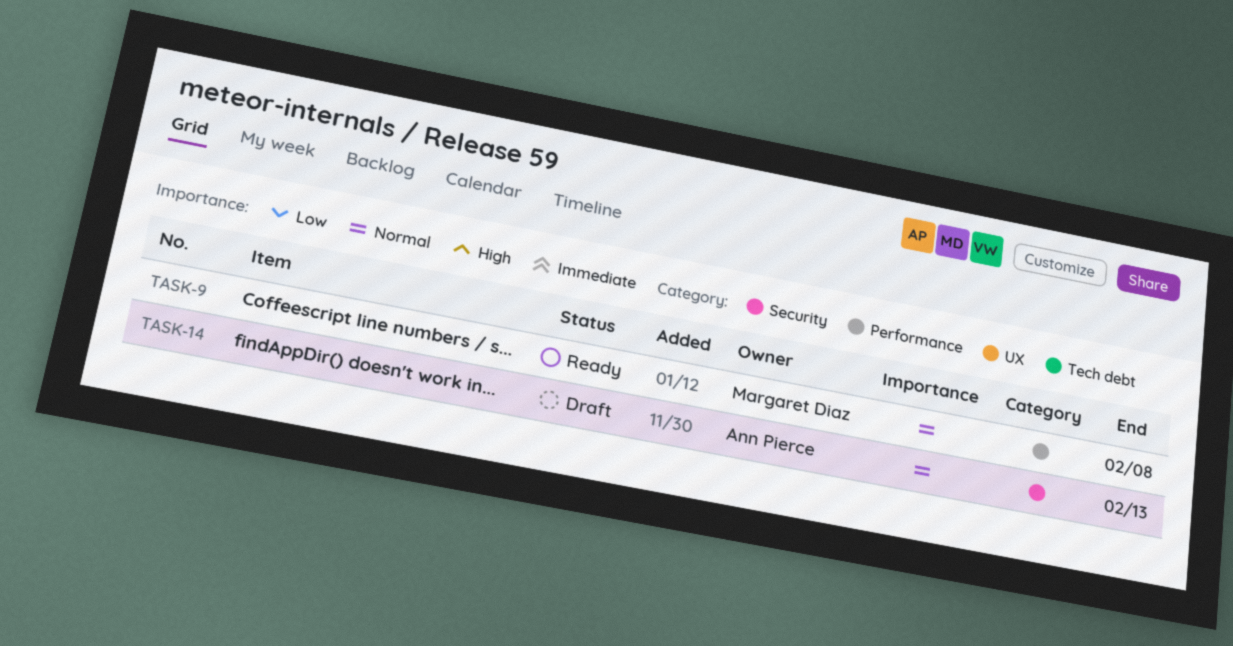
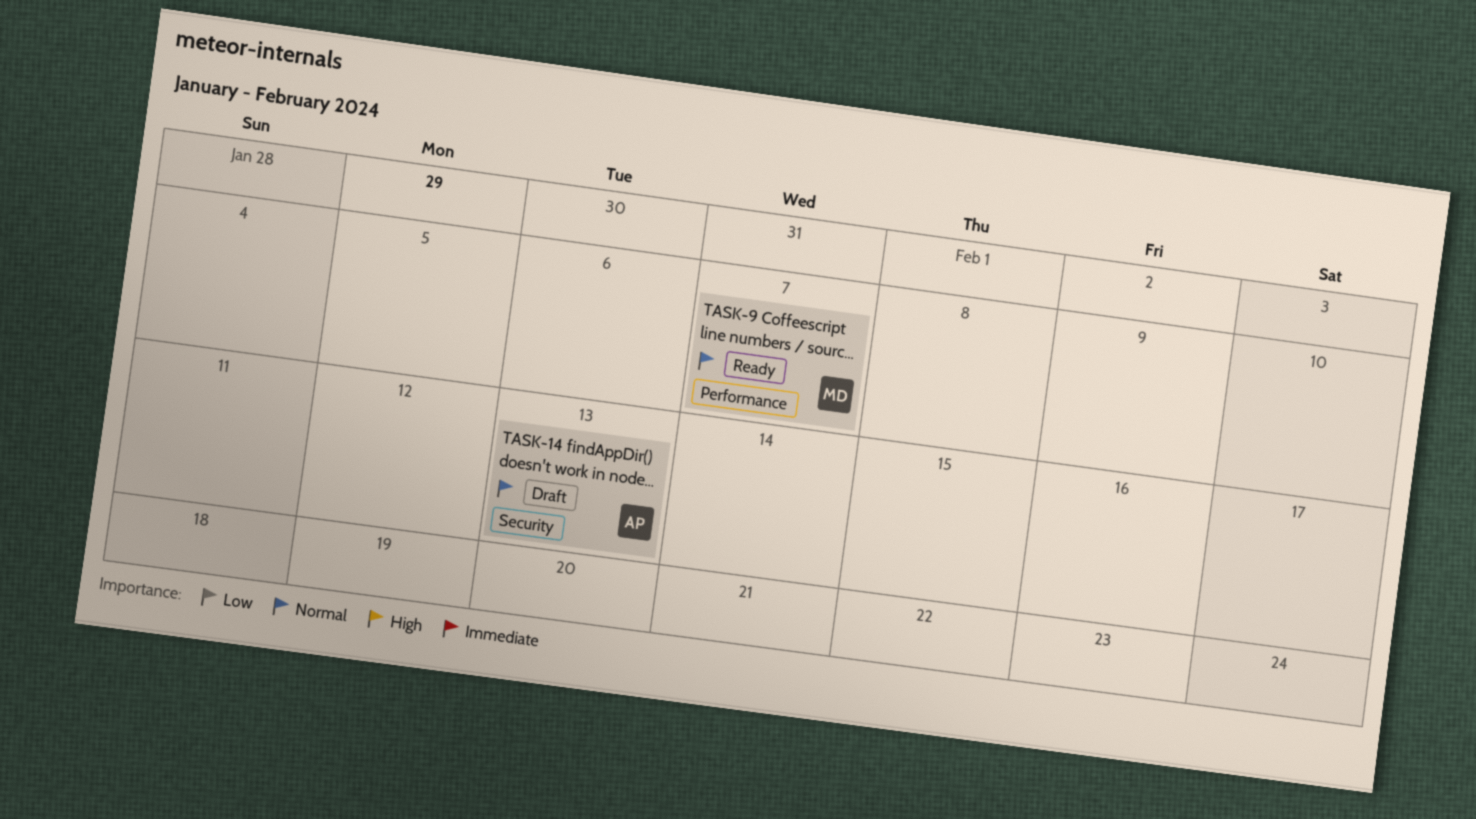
TASK-9, due: Feb 8 -> Feb 7

